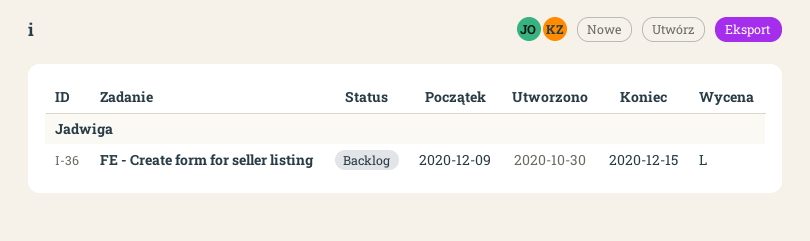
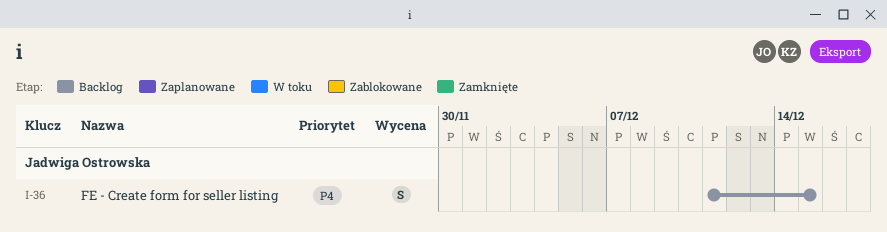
I-36, estimate: L -> S
I-36, start: Dec 9 -> Dec 11

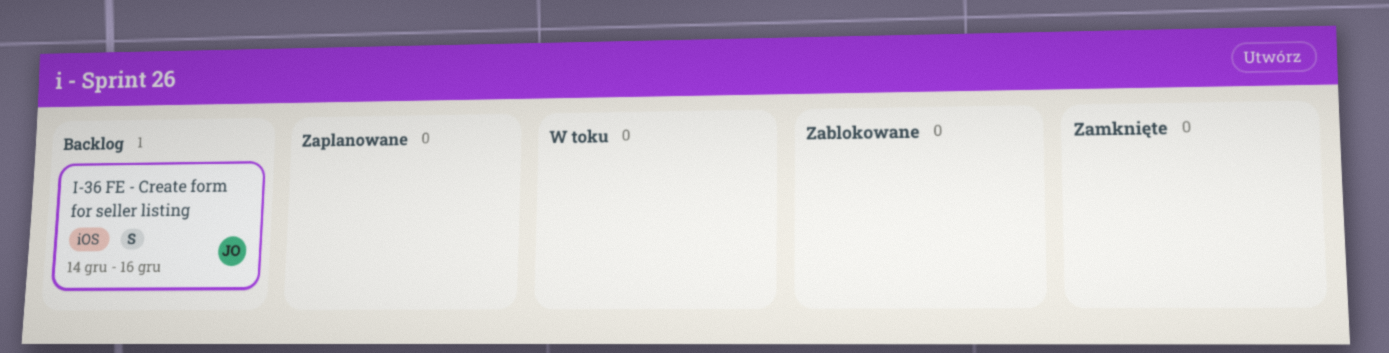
I-36, start: Dec 11 -> Dec 14
I-36, due: Dec 15 -> Dec 16

